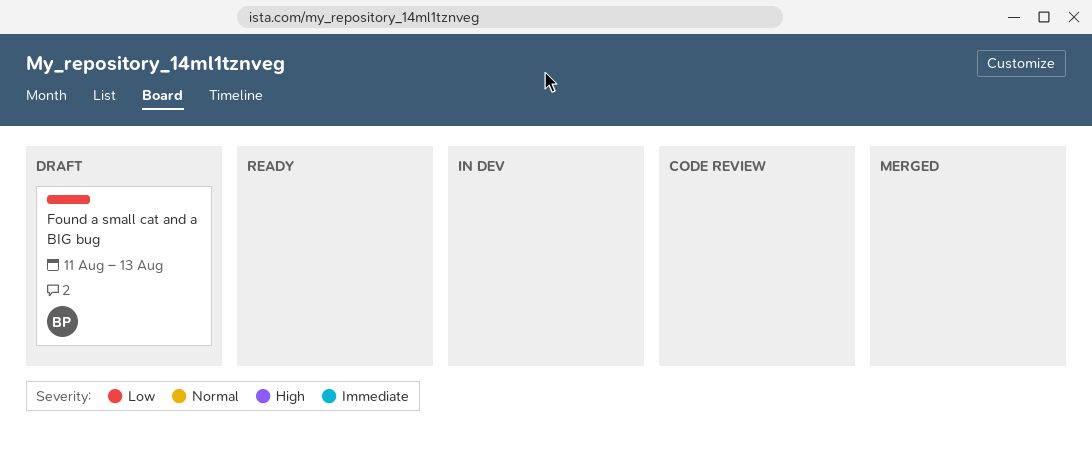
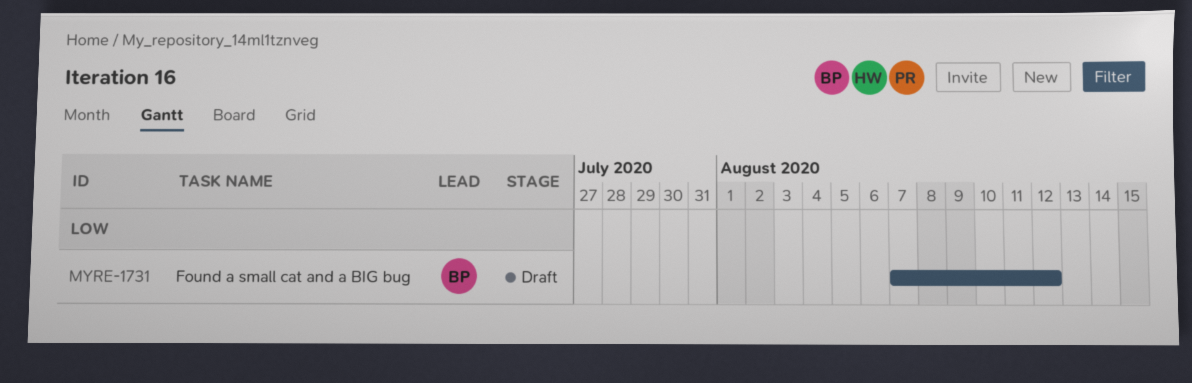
Found a small cat and a BIG bug, start: Aug 11 -> Aug 7
Found a small cat and a BIG bug, due: Aug 13 -> Aug 12

